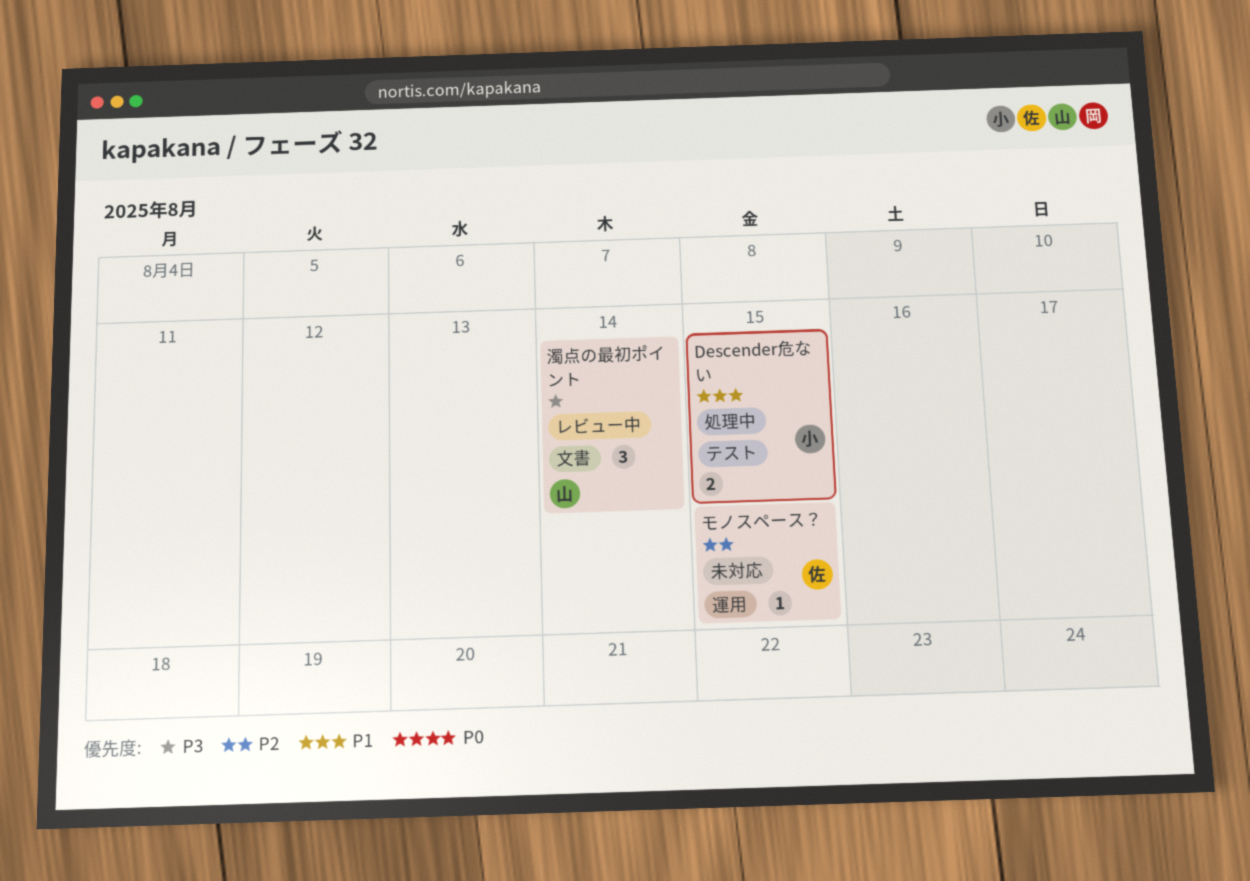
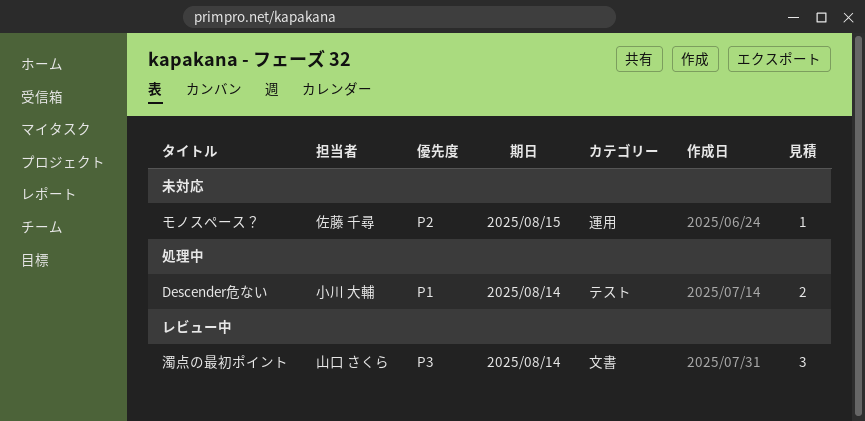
Descender危ない, due: Aug 15 -> Aug 14

